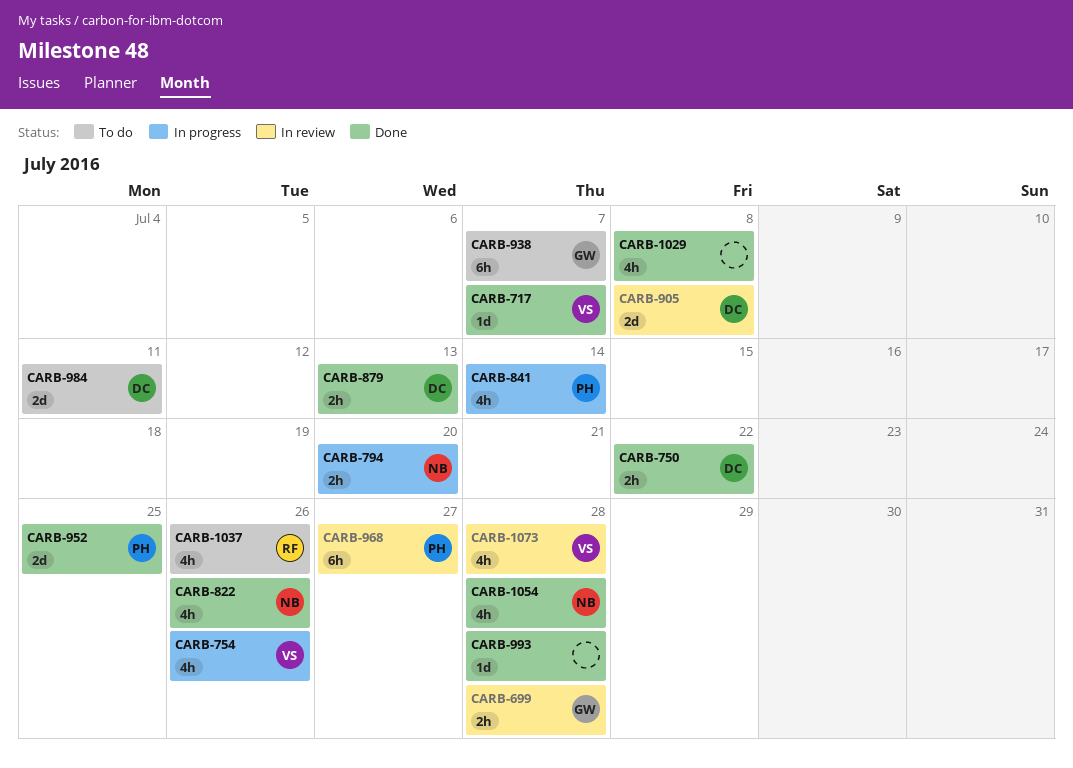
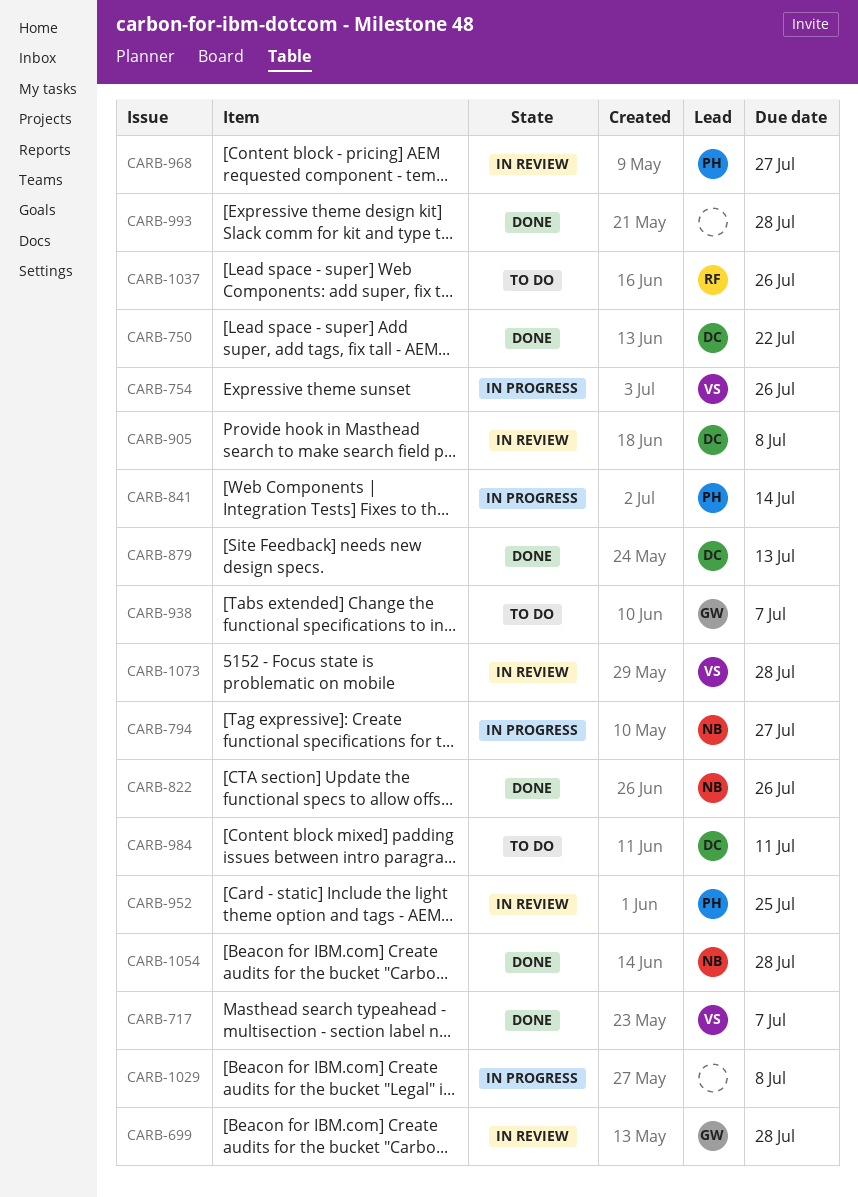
CARB-794, due: Jul 20 -> Jul 27
CARB-952, status: Done -> In review
CARB-1029, status: Done -> In progress

